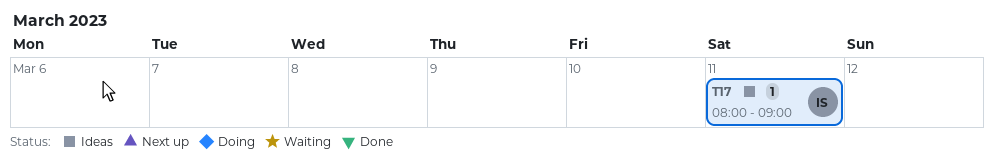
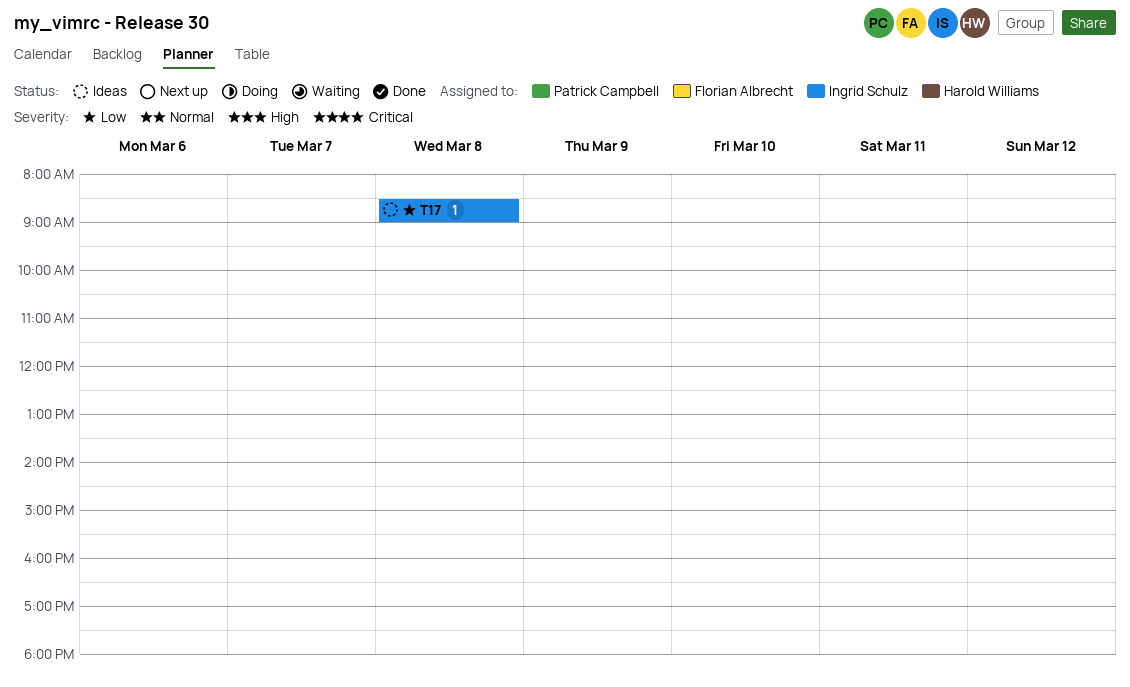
T17, day: Mar 11 -> Mar 8
T17, begins: 08:00 -> 08:30

